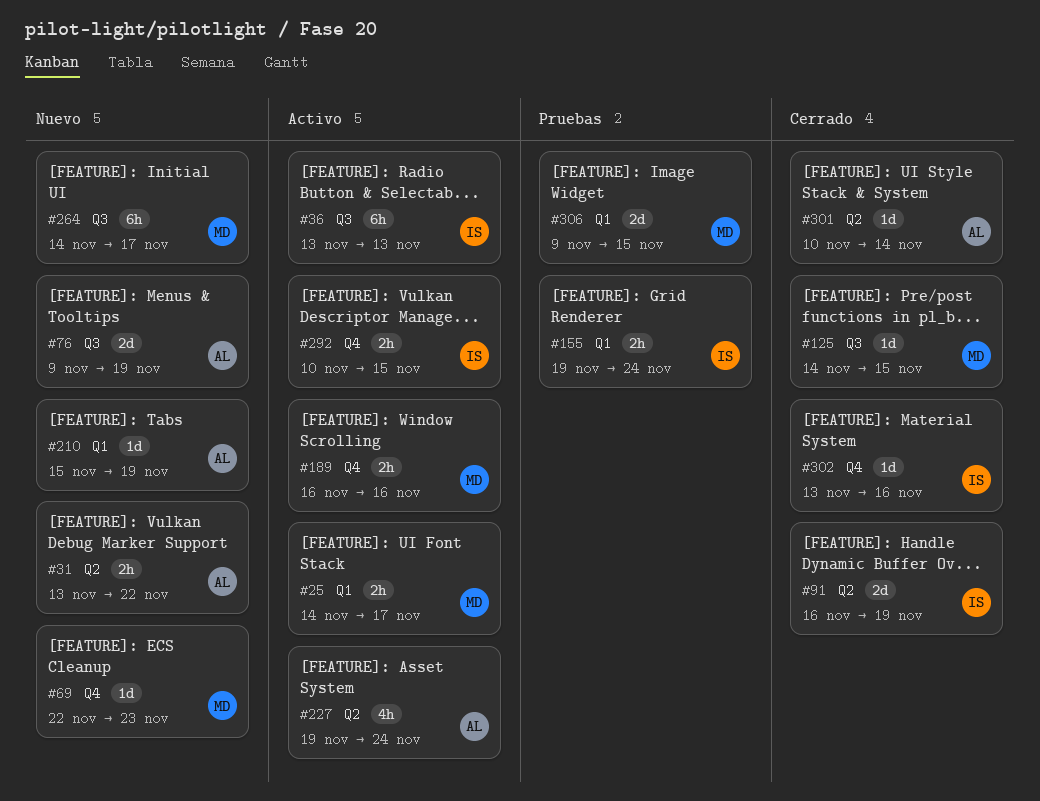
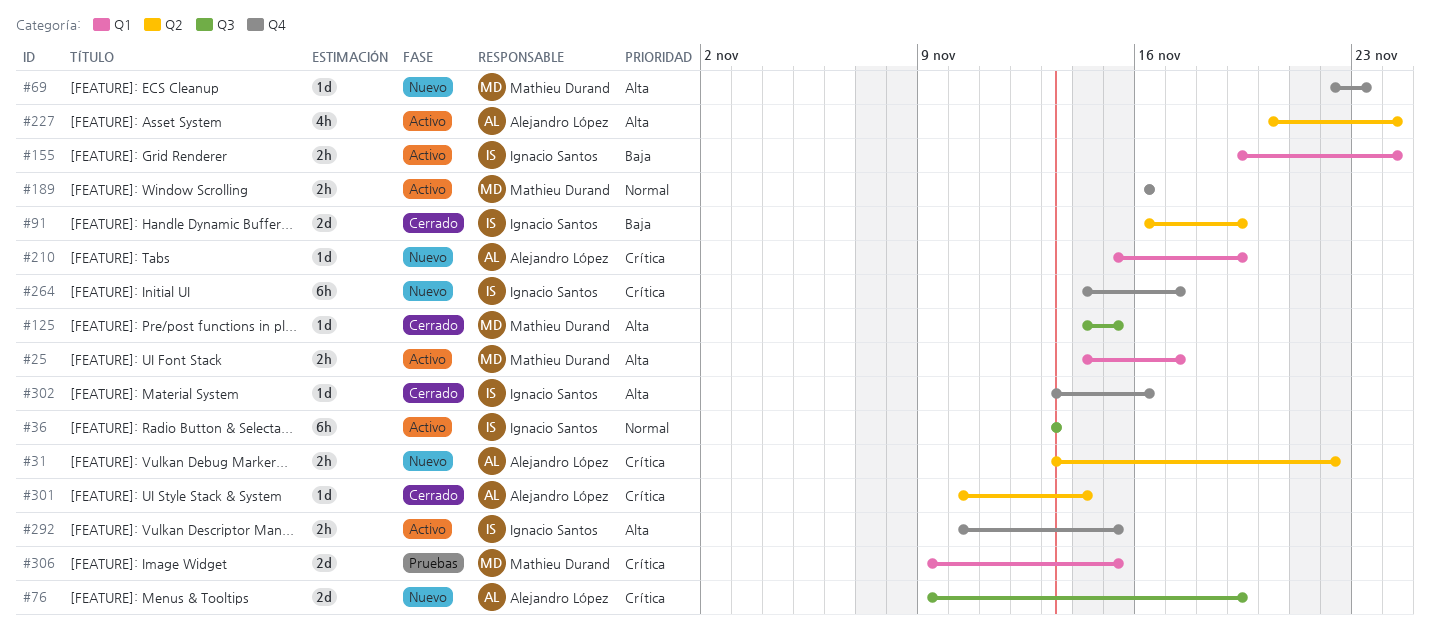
#155, status: Pruebas -> Activo
#227, start: Nov 19 -> Nov 20
#264, owner: Mathieu Durand -> Ignacio Santos
#264, label: Q3 -> Q4

